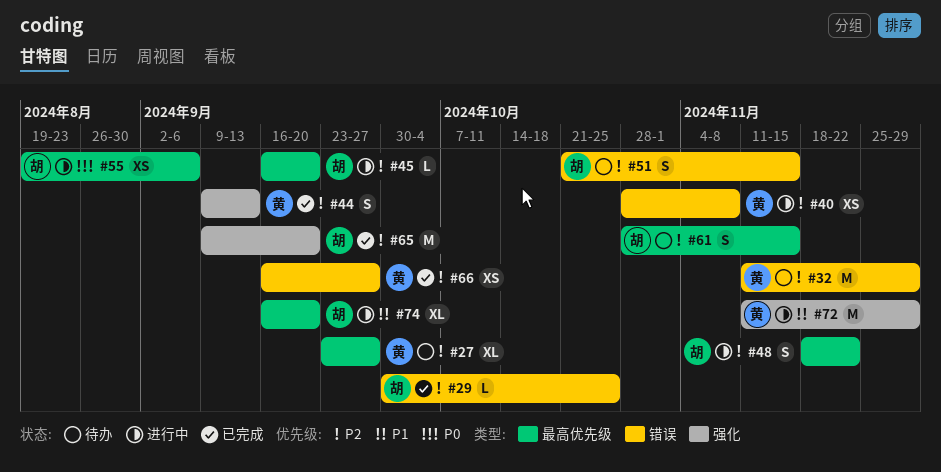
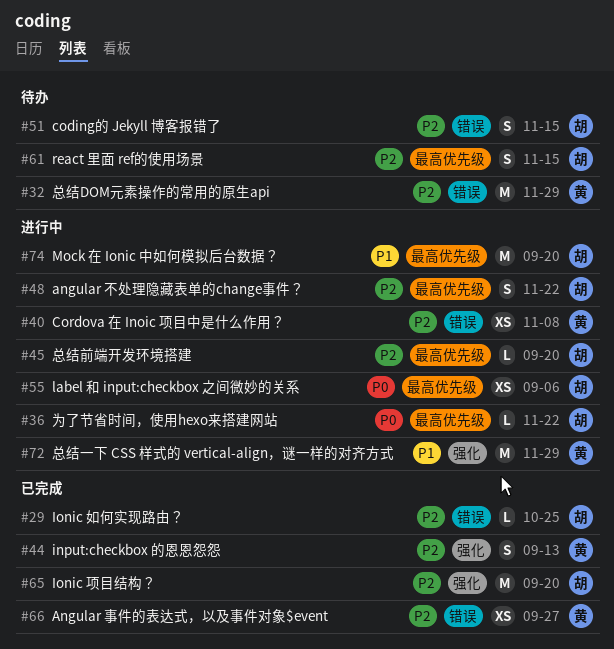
#27: present -> none
#36: none -> present
#74, estimate: XL -> M

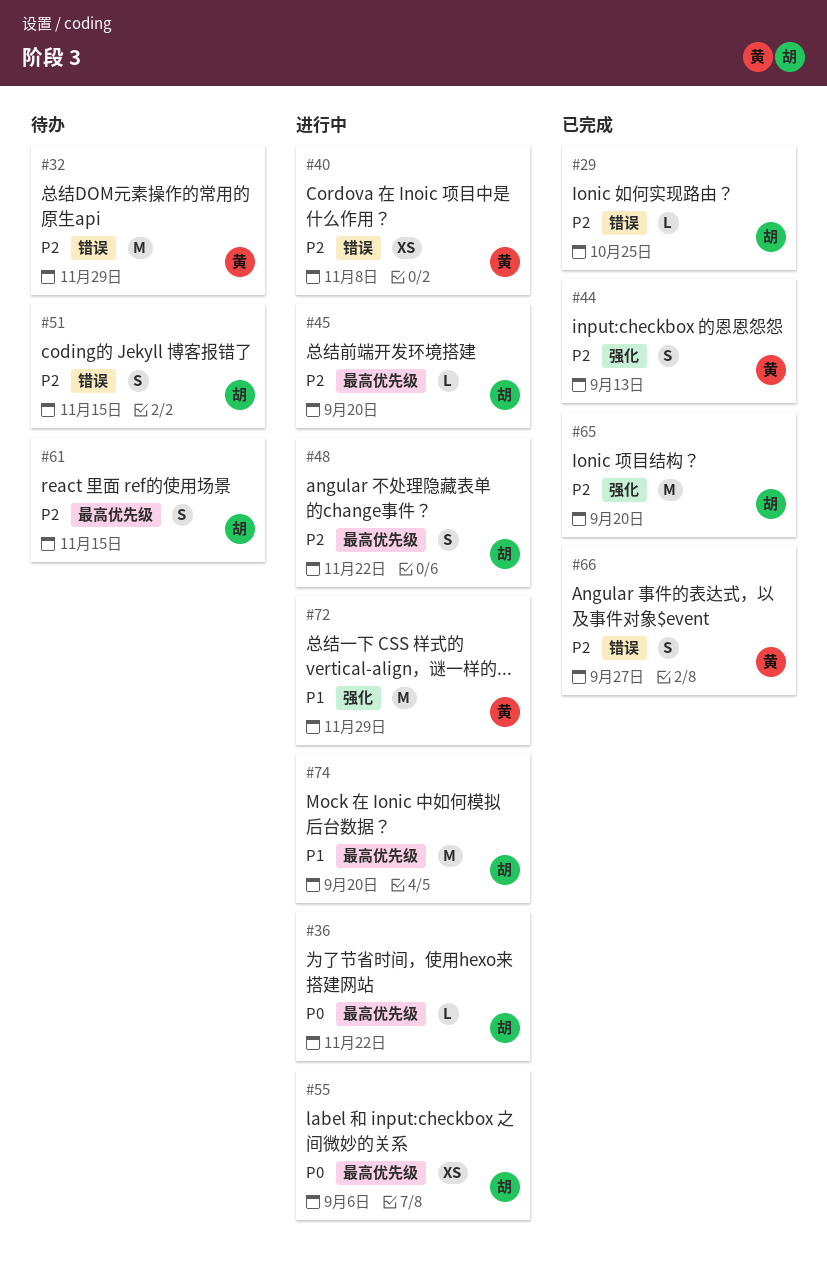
#66, estimate: XS -> S

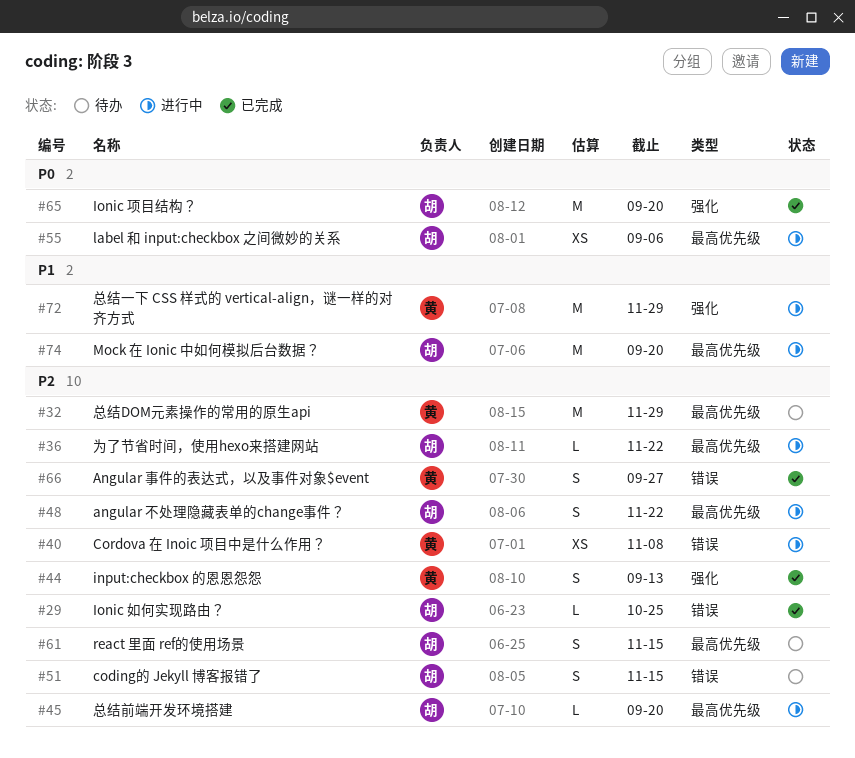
#32, label: 错误 -> 最高优先级
#36, priority: P0 -> P2
#65, priority: P2 -> P0

